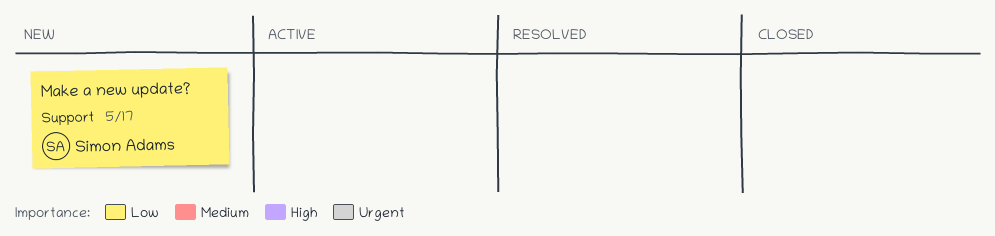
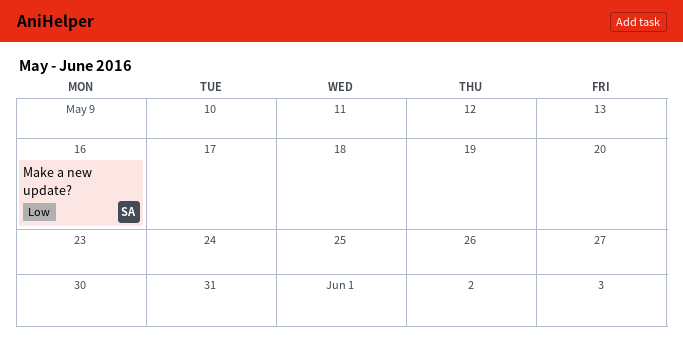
Make a new update?, due: May 17 -> May 16

